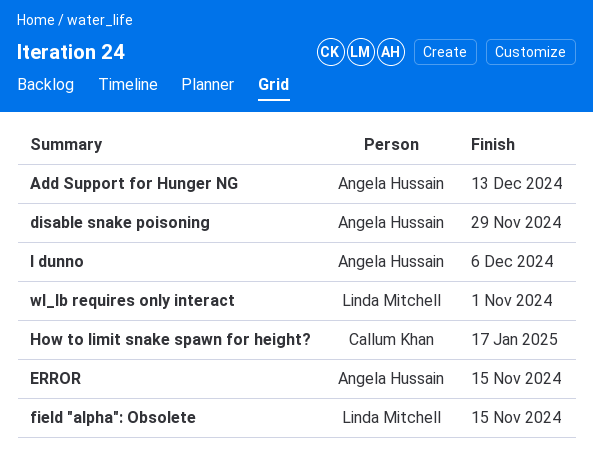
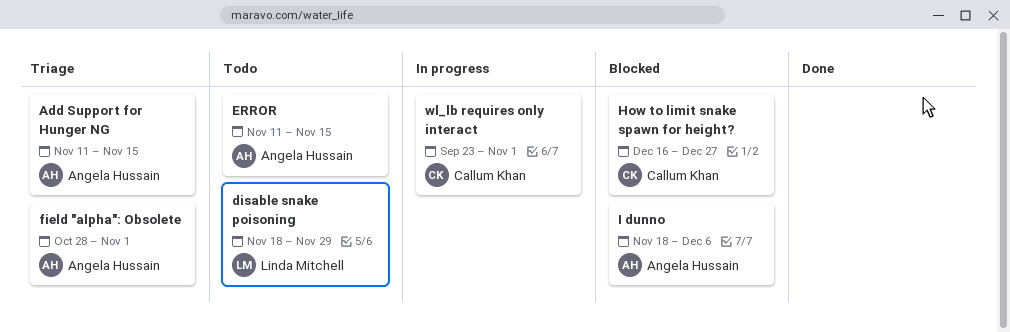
Add Support for Hunger NG, due: Dec 13 -> Nov 15
disable snake poisoning, owner: Angela Hussain -> Linda Mitchell
field "alpha": Obsolete, owner: Linda Mitchell -> Angela Hussain
field "alpha": Obsolete, due: Nov 15 -> Nov 1
How to limit snake spawn for height?, due: Jan 17 -> Dec 27
wl_lb requires only interact, owner: Linda Mitchell -> Callum Khan

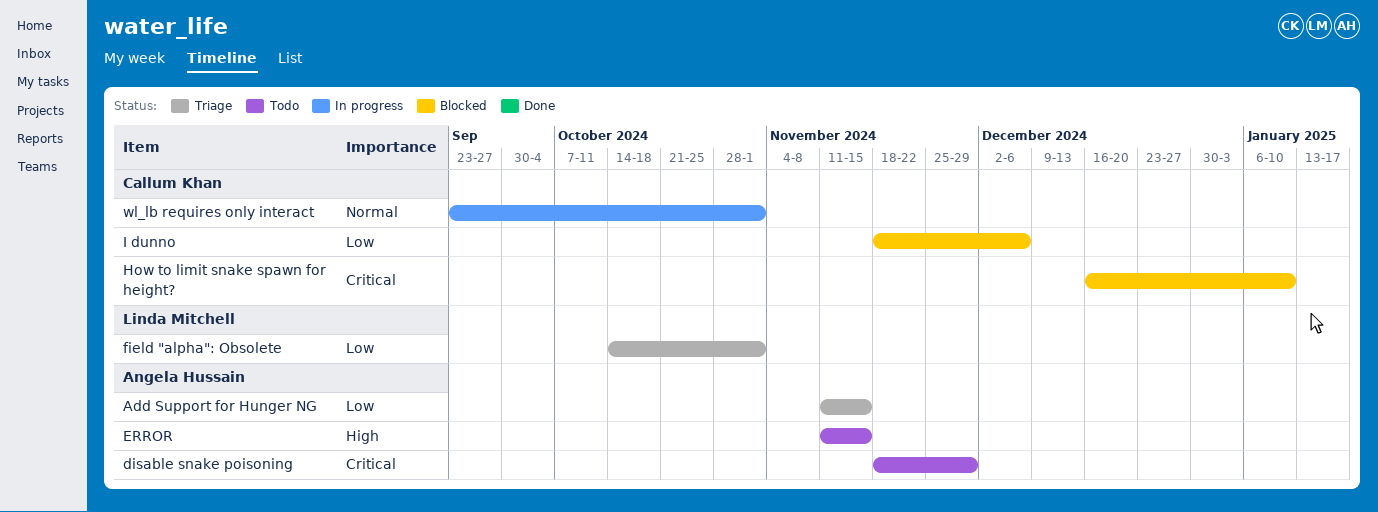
disable snake poisoning, owner: Linda Mitchell -> Angela Hussain
field "alpha": Obsolete, owner: Angela Hussain -> Linda Mitchell
field "alpha": Obsolete, start: Oct 28 -> Oct 14
How to limit snake spawn for height?, due: Dec 27 -> Jan 10
I dunno, owner: Angela Hussain -> Callum Khan

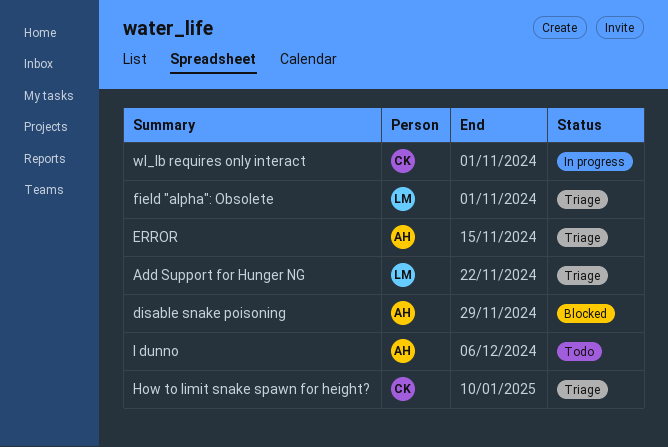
Add Support for Hunger NG, owner: Angela Hussain -> Linda Mitchell
Add Support for Hunger NG, due: Nov 15 -> Nov 22
disable snake poisoning, status: Todo -> Blocked
ERROR, status: Todo -> Triage
How to limit snake spawn for height?, status: Blocked -> Triage
I dunno, status: Blocked -> Todo
I dunno, owner: Callum Khan -> Angela Hussain

